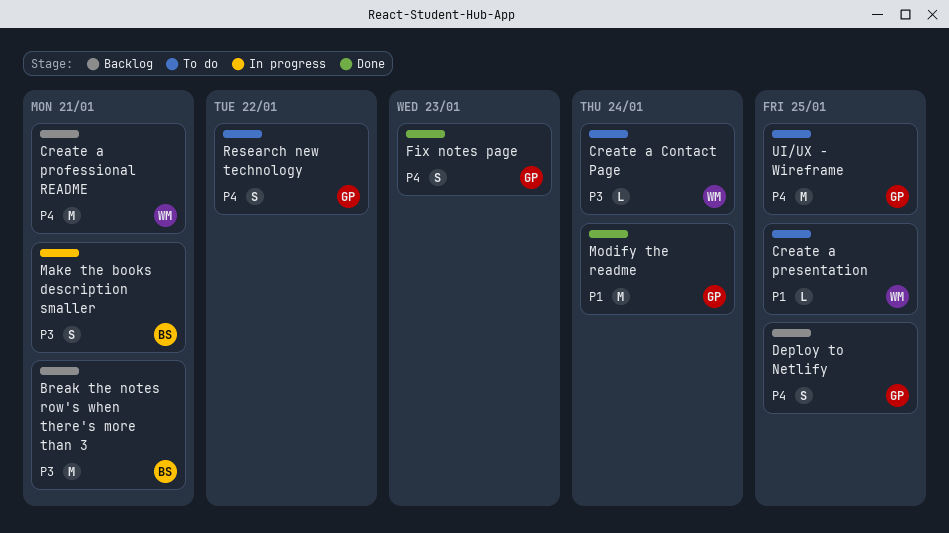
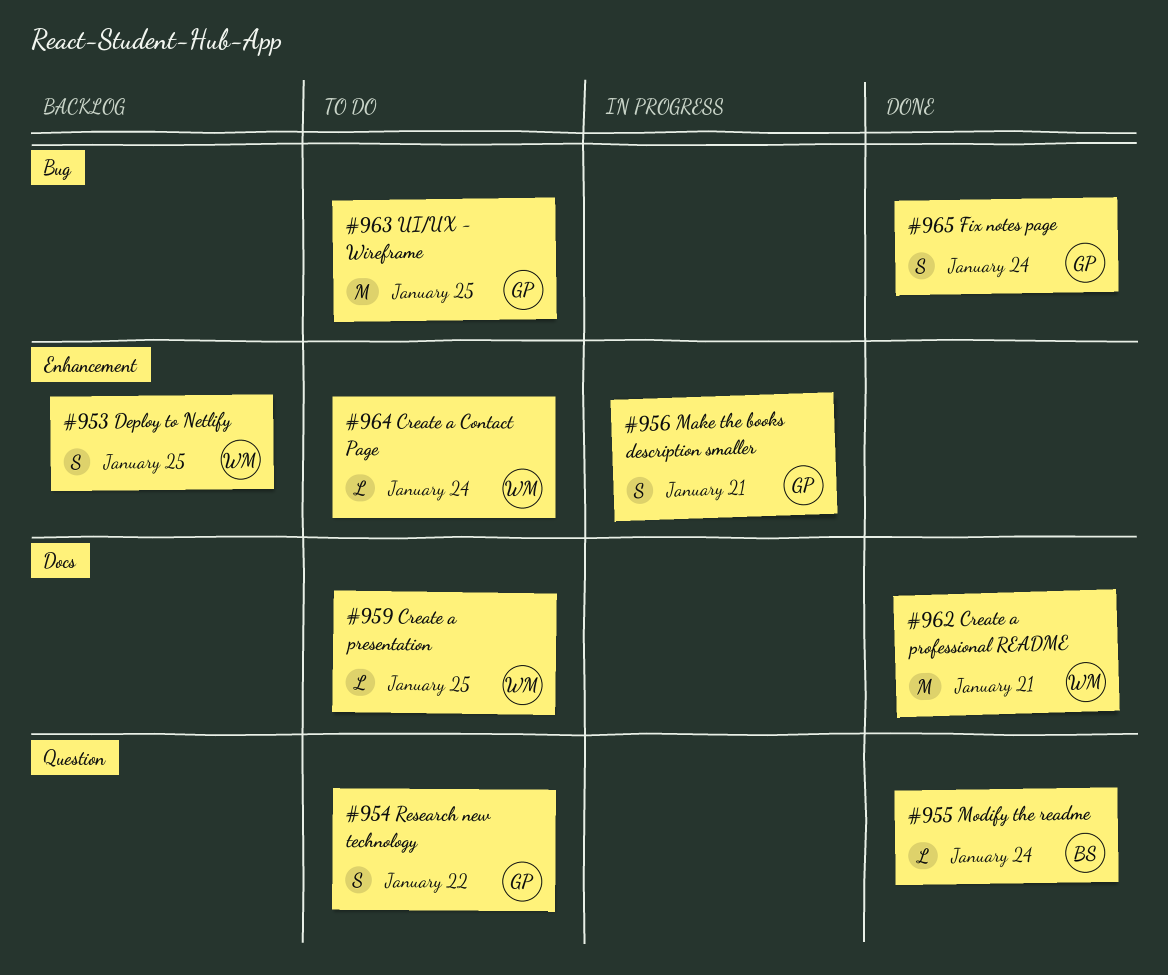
Break the notes row's when there's more than 3: present -> none
Create a professional README, status: Backlog -> Done
Deploy to Netlify, owner: GP -> WM
Fix notes page, due: Jan 23 -> Jan 24
Make the books description smaller, owner: BS -> GP
Modify the readme, owner: GP -> BS
Modify the readme, estimate: M -> L

